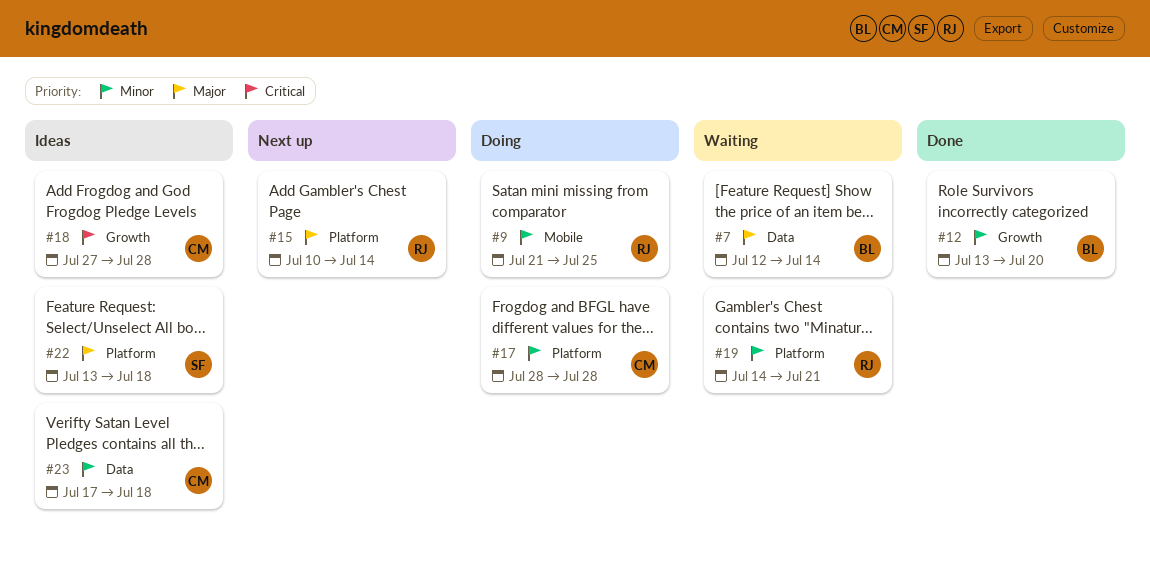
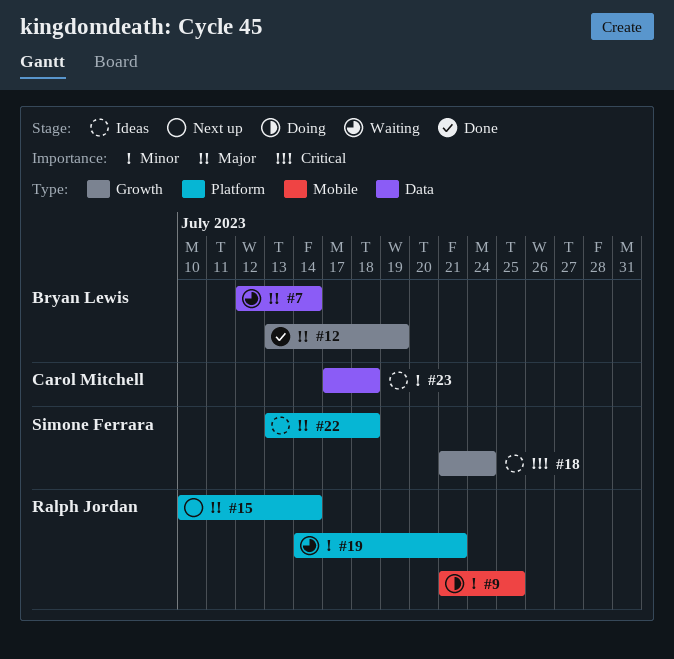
#12, priority: Minor -> Major
#12, due: Jul 20 -> Jul 19
#17: present -> none
#18, owner: Carol Mitchell -> Simone Ferrara
#18, start: Jul 27 -> Jul 21
#18, due: Jul 28 -> Jul 24

